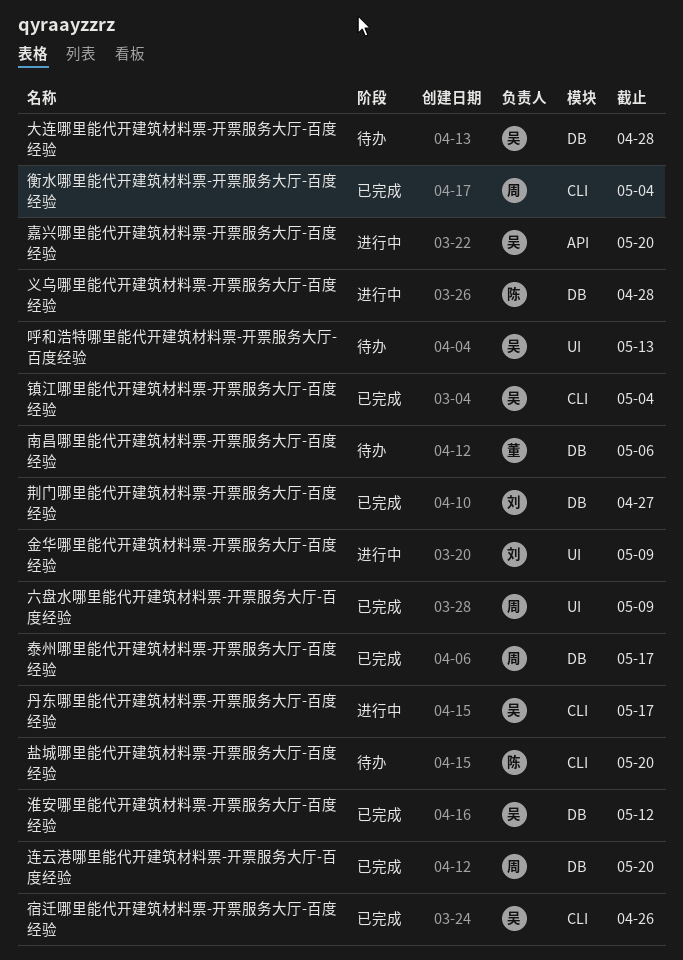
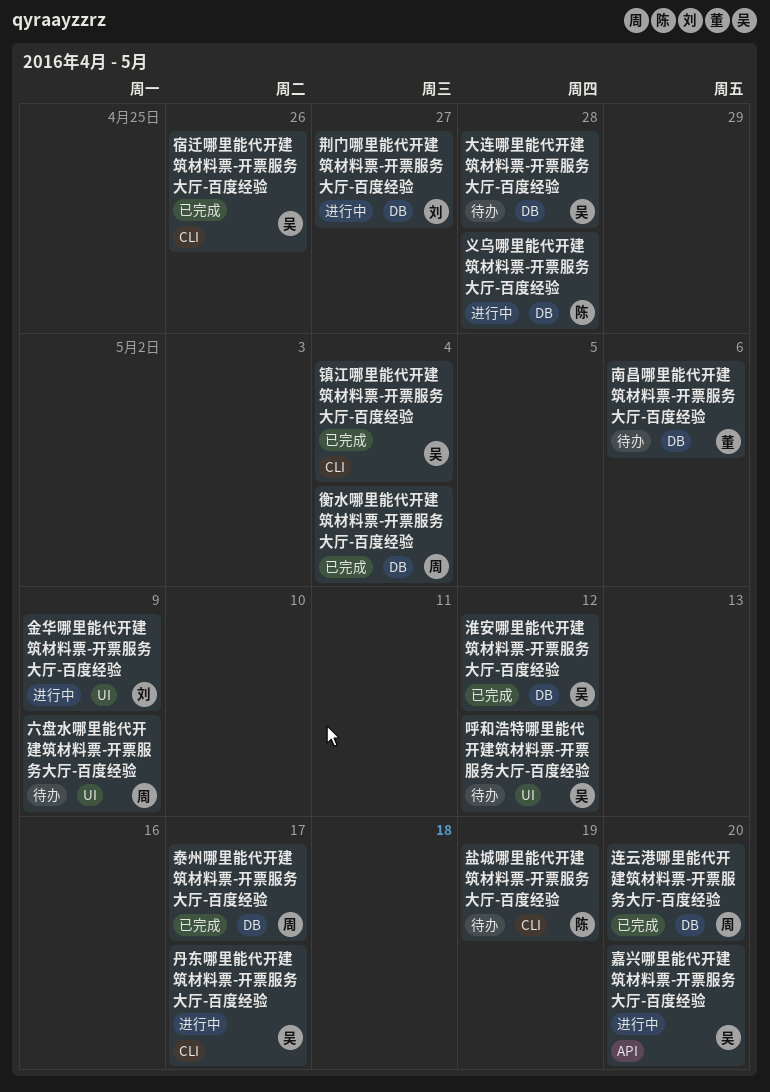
六盘水哪里能代开建筑材料票-开票服务大厅-百度经验, status: 已完成 -> 待办
呼和浩特哪里能代开建筑材料票-开票服务大厅-百度经验, due: May 13 -> May 12
盐城哪里能代开建筑材料票-开票服务大厅-百度经验, due: May 20 -> May 19
荆门哪里能代开建筑材料票-开票服务大厅-百度经验, status: 已完成 -> 进行中
衡水哪里能代开建筑材料票-开票服务大厅-百度经验, label: CLI -> DB

